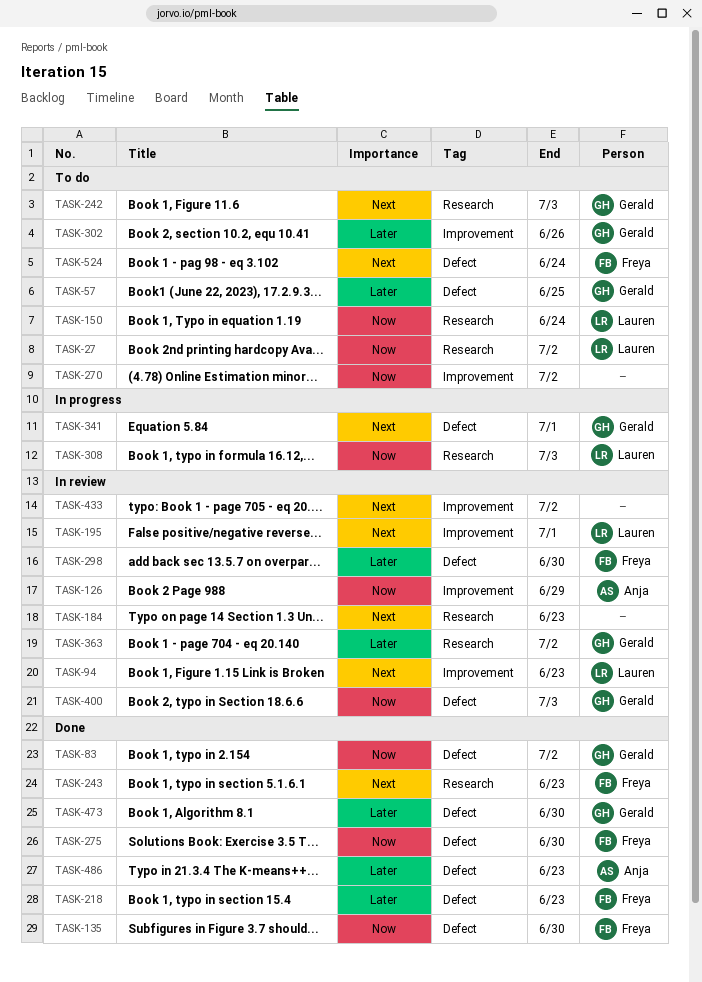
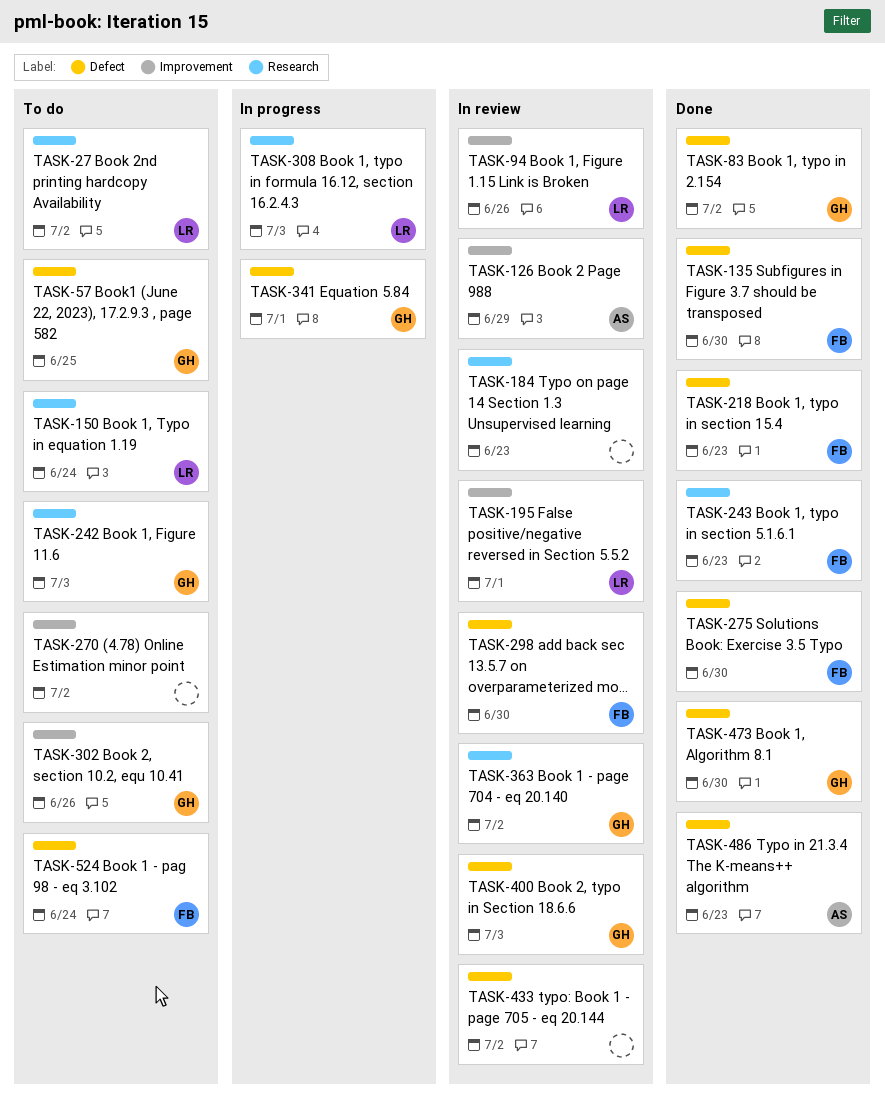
TASK-94, due: Jun 23 -> Jun 26
TASK-433, label: Improvement -> Defect

